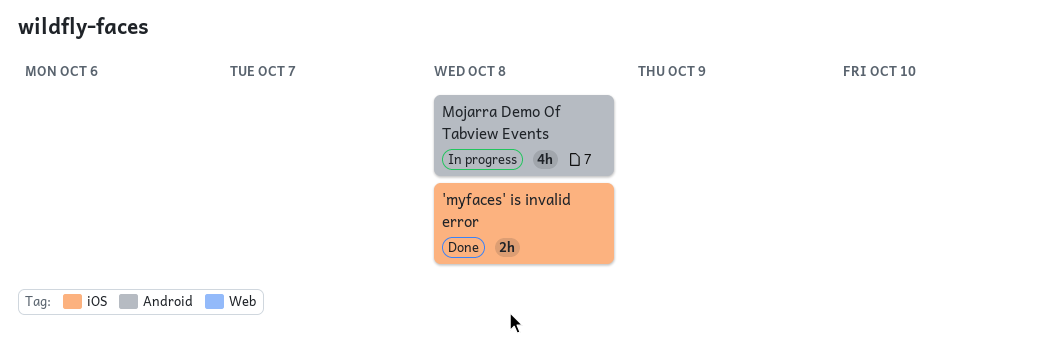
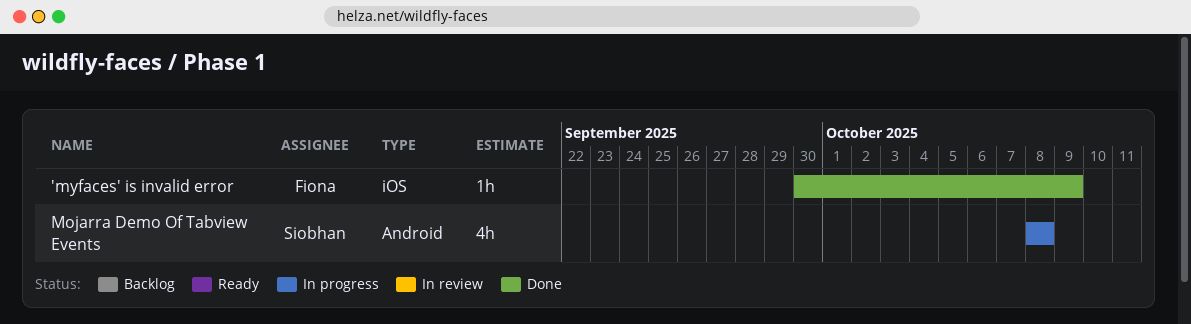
'myfaces' is invalid error, estimate: 2h -> 1h
'myfaces' is invalid error, due: Oct 8 -> Oct 9

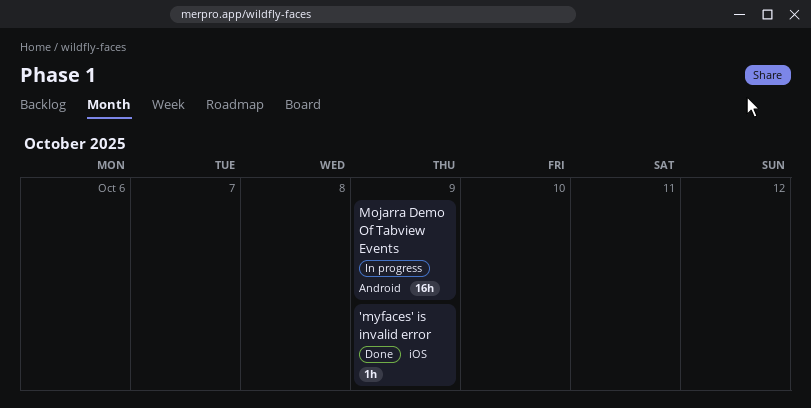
Mojarra Demo Of Tabview Events, estimate: 4h -> 16h
Mojarra Demo Of Tabview Events, due: Oct 8 -> Oct 9

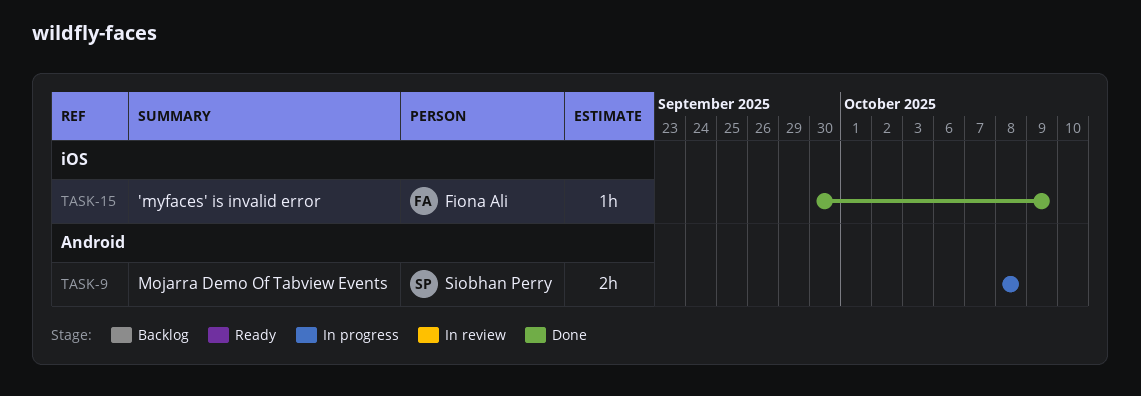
Mojarra Demo Of Tabview Events, estimate: 16h -> 2h
Mojarra Demo Of Tabview Events, due: Oct 9 -> Oct 8

